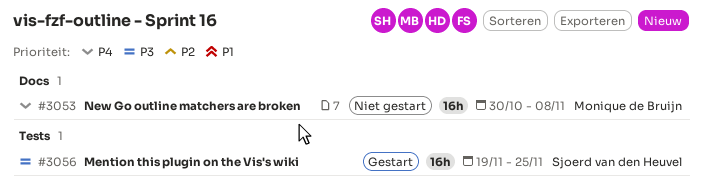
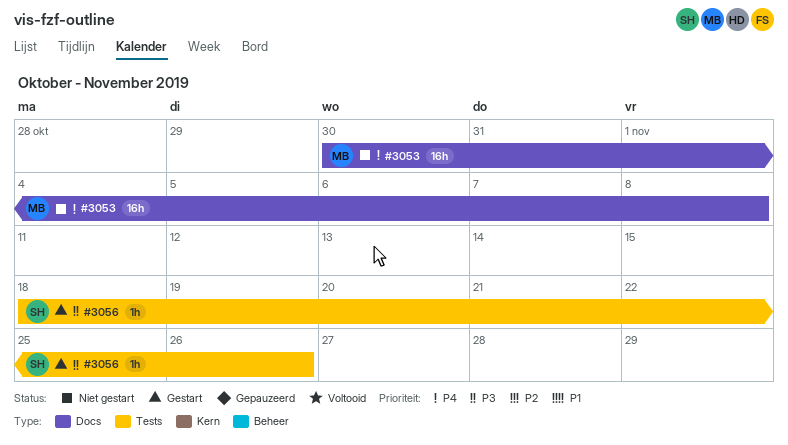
#3056, estimate: 16h -> 1h
#3056, start: Nov 19 -> Nov 18
#3056, due: Nov 25 -> Nov 26

